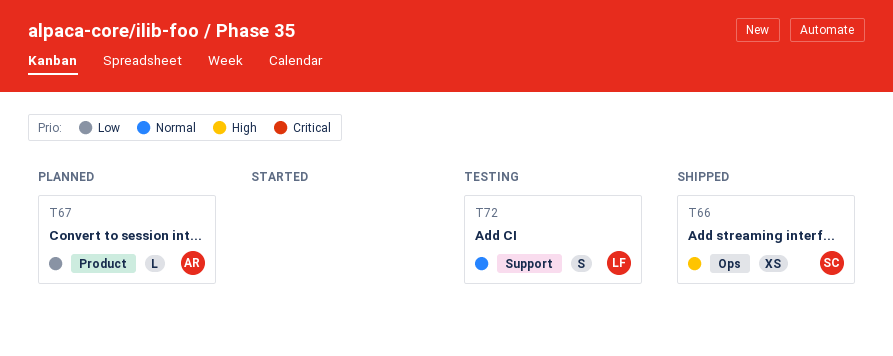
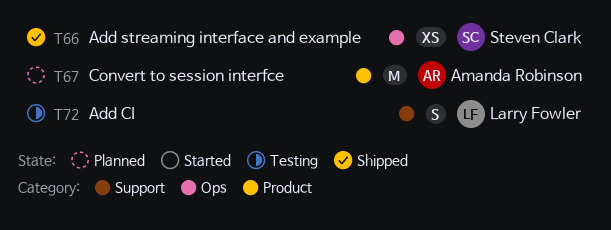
T67, estimate: L -> M

